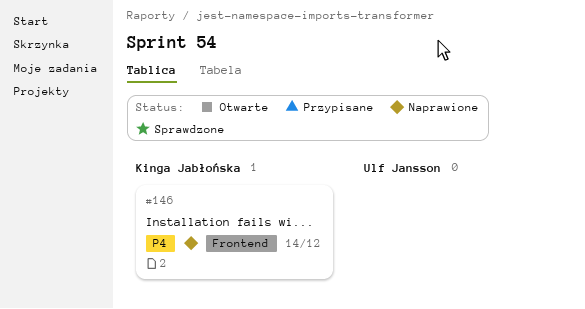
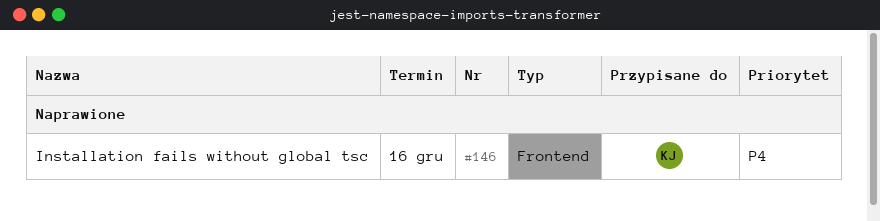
#146, due: Dec 14 -> Dec 16

